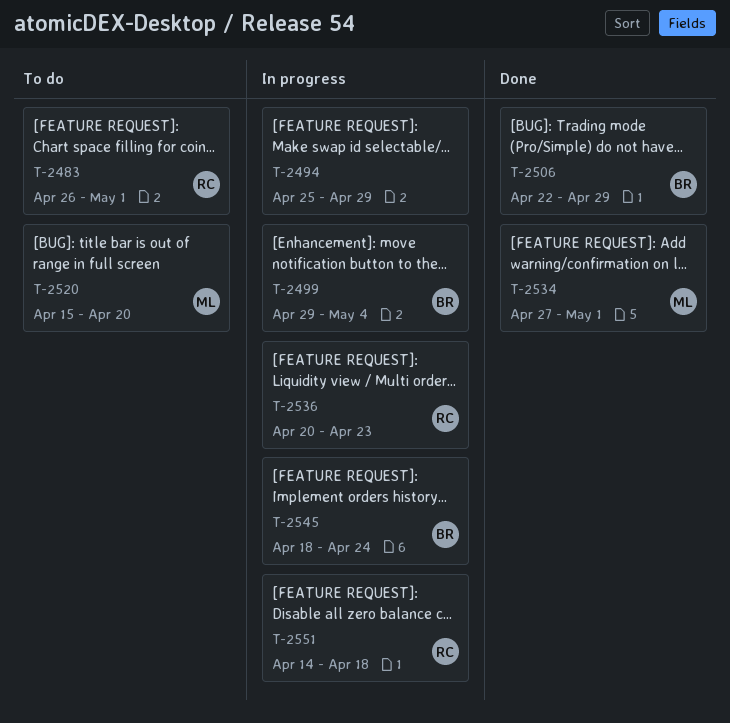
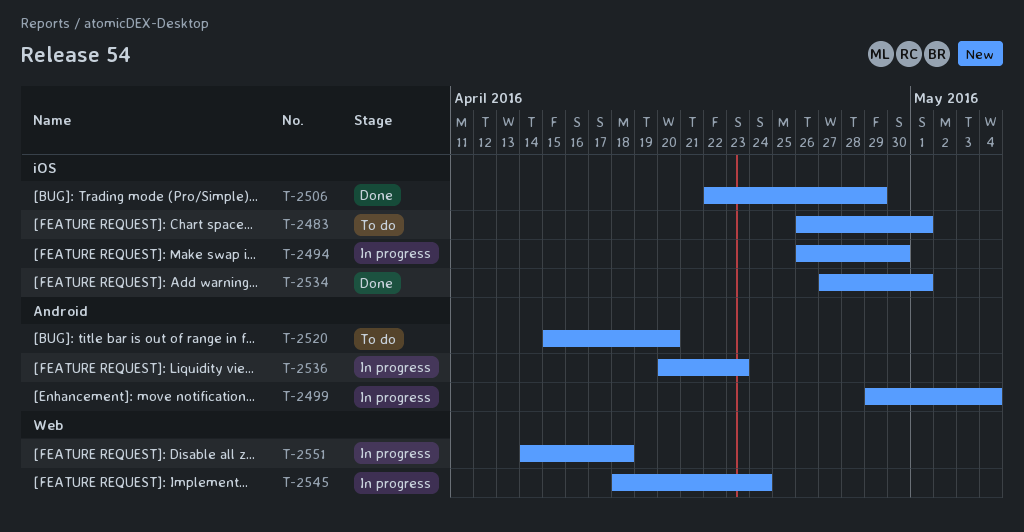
T-2494, start: Apr 25 -> Apr 26
T-2494, due: Apr 29 -> Apr 30

